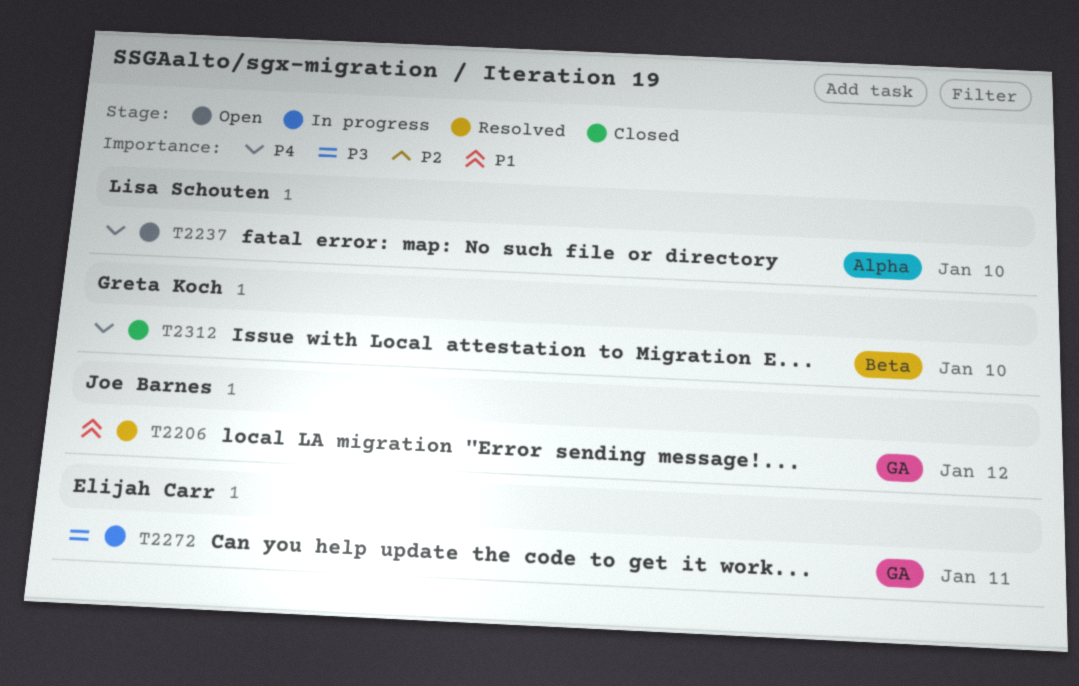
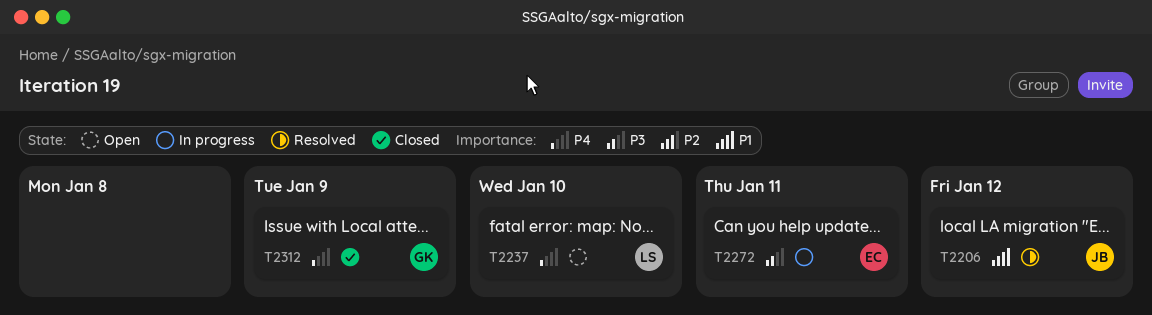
T2312, due: Jan 10 -> Jan 9

